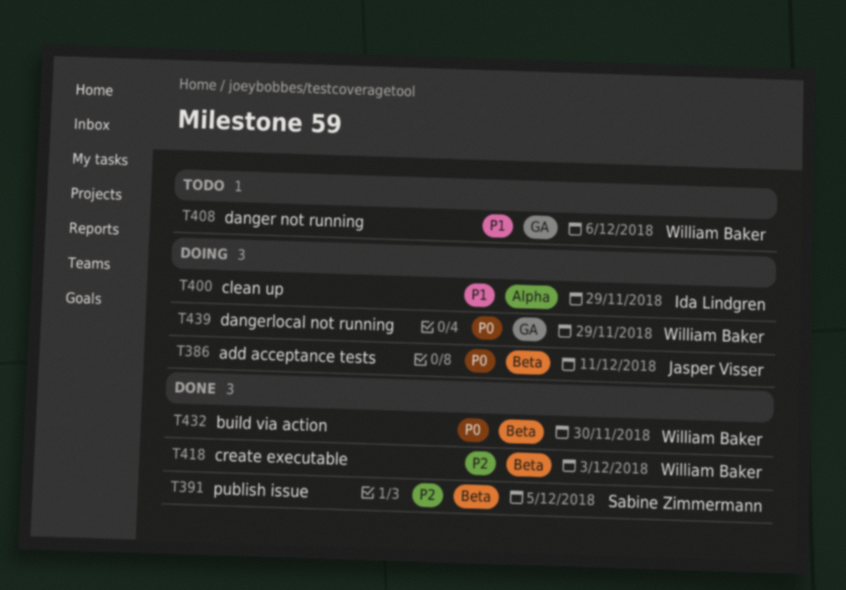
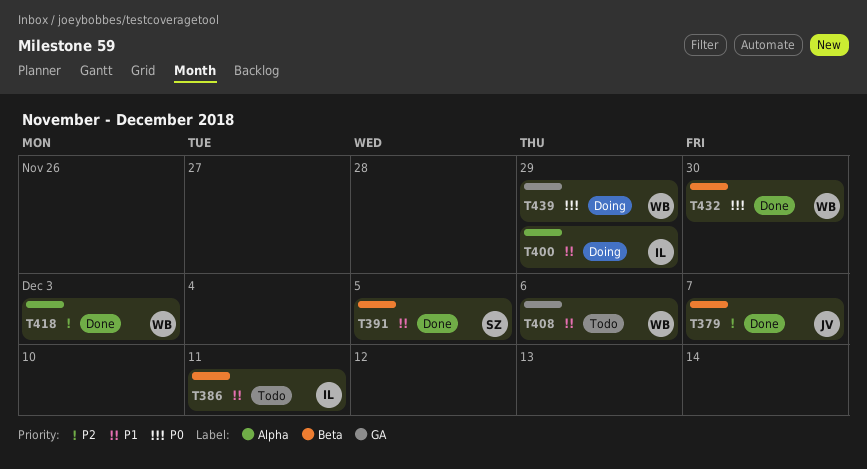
T379: none -> present
T386, status: Doing -> Todo
T386, owner: Jasper Visser -> Ida Lindgren
T386, priority: P0 -> P1
T391, priority: P2 -> P1
T418, label: Beta -> Alpha

